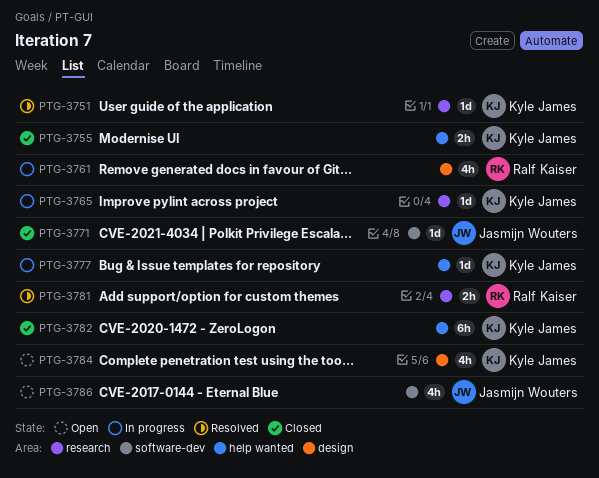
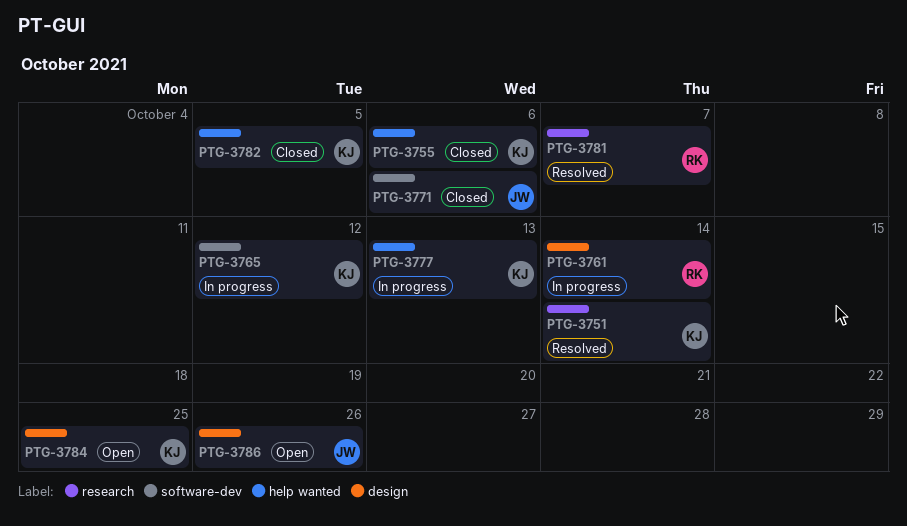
PTG-3765, label: research -> software-dev
PTG-3786, label: software-dev -> design

